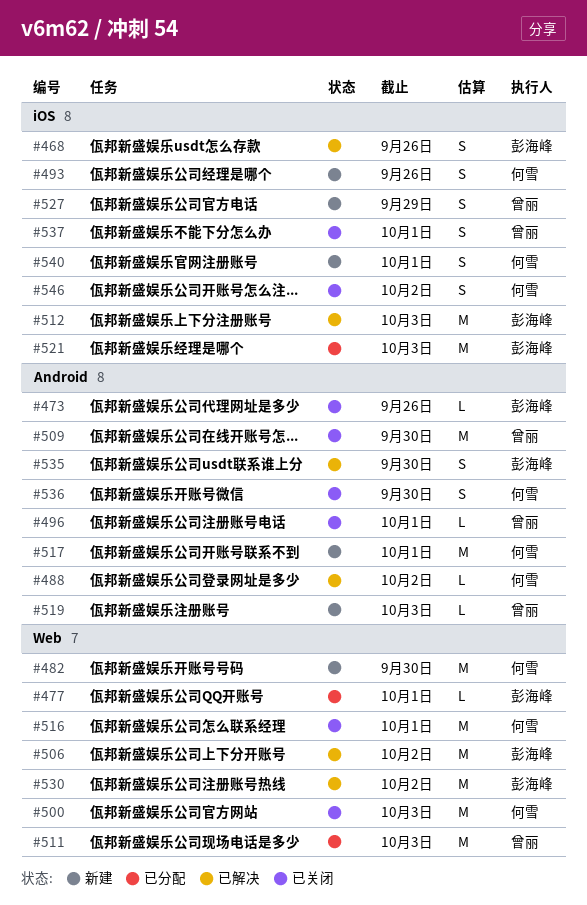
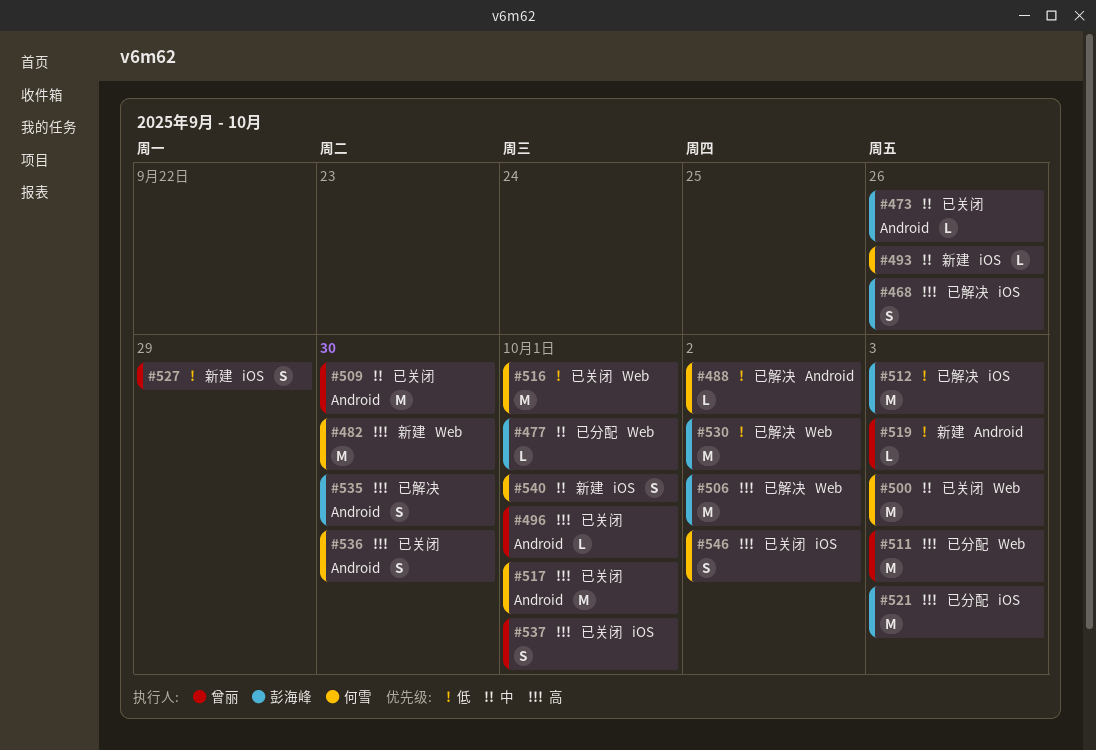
#493, estimate: S -> L
#517, status: 新建 -> 已关闭

